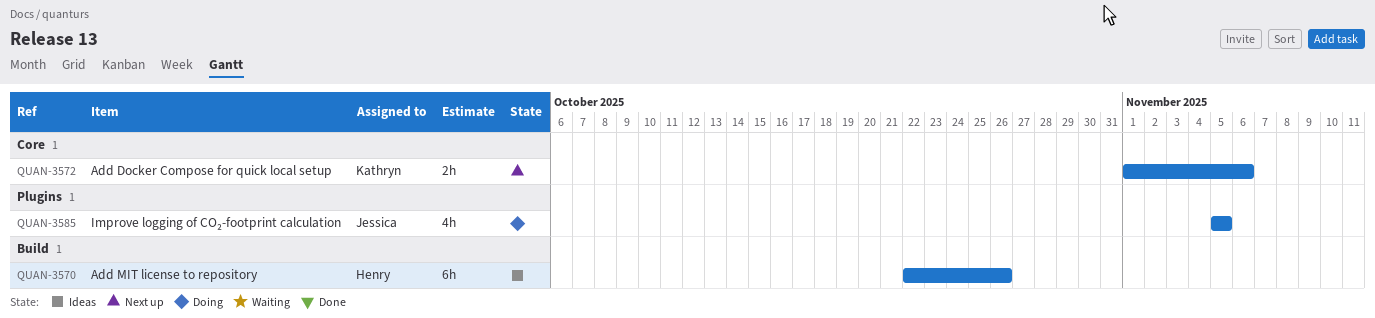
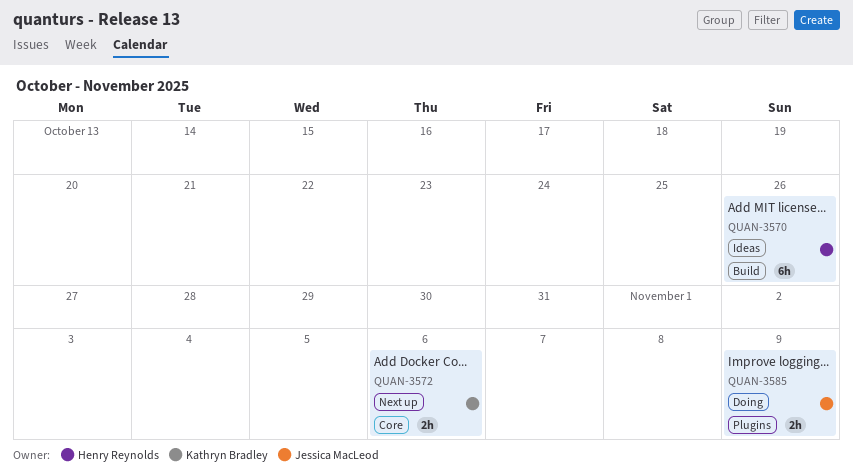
QUAN-3585, estimate: 4h -> 2h
QUAN-3585, due: Nov 5 -> Nov 9

